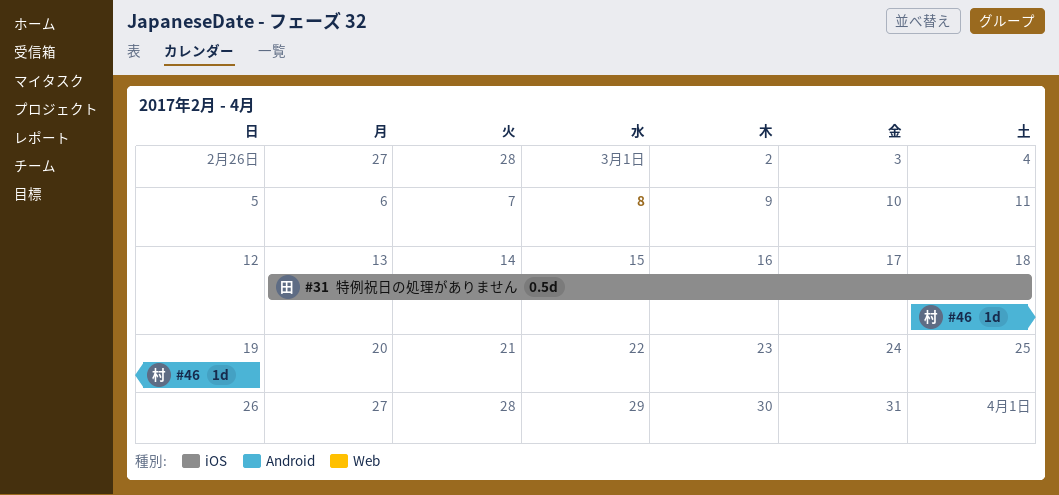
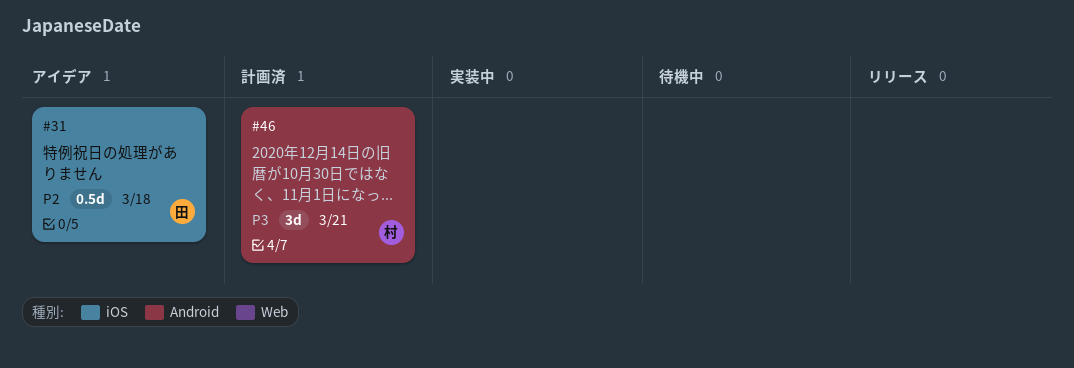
#46, estimate: 1d -> 3d
#46, due: Mar 19 -> Mar 21

